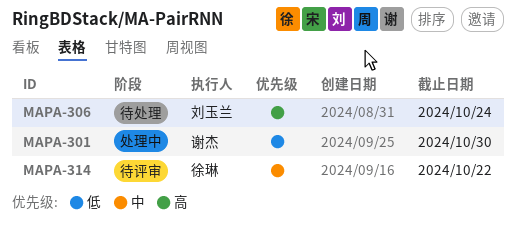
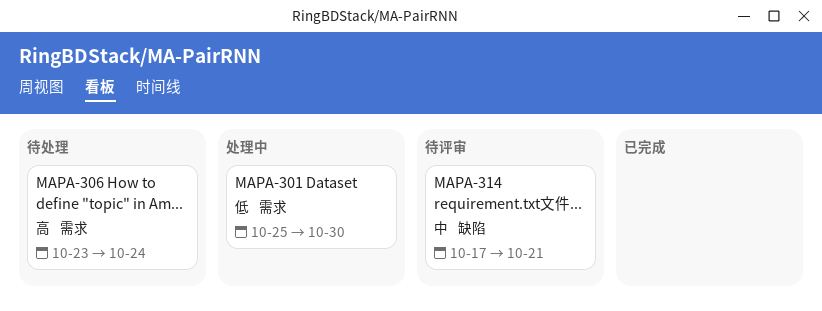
MAPA-314, due: Oct 22 -> Oct 21

